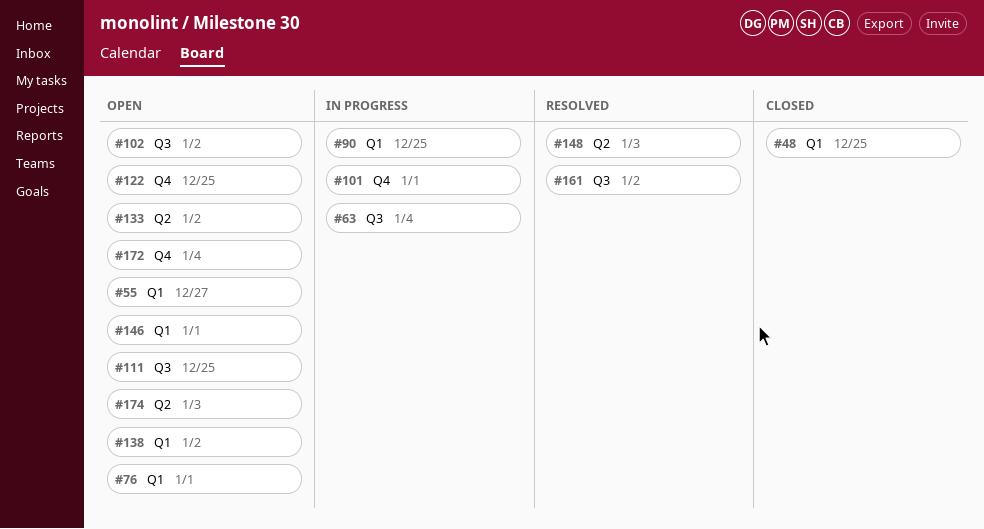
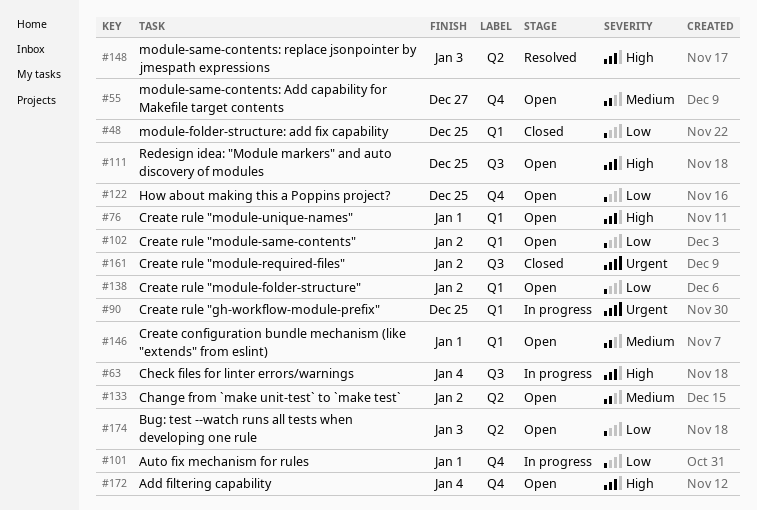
#55, label: Q1 -> Q4
#102, label: Q3 -> Q1
#161, status: Resolved -> Closed

